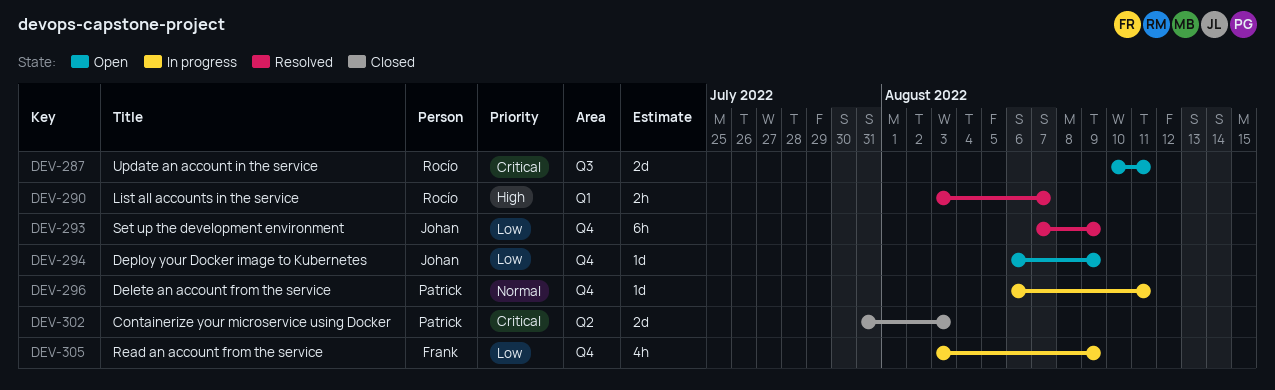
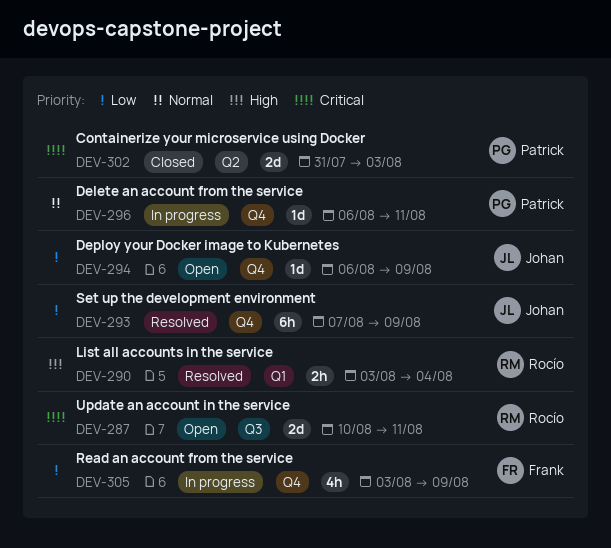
DEV-290, due: Aug 7 -> Aug 4

